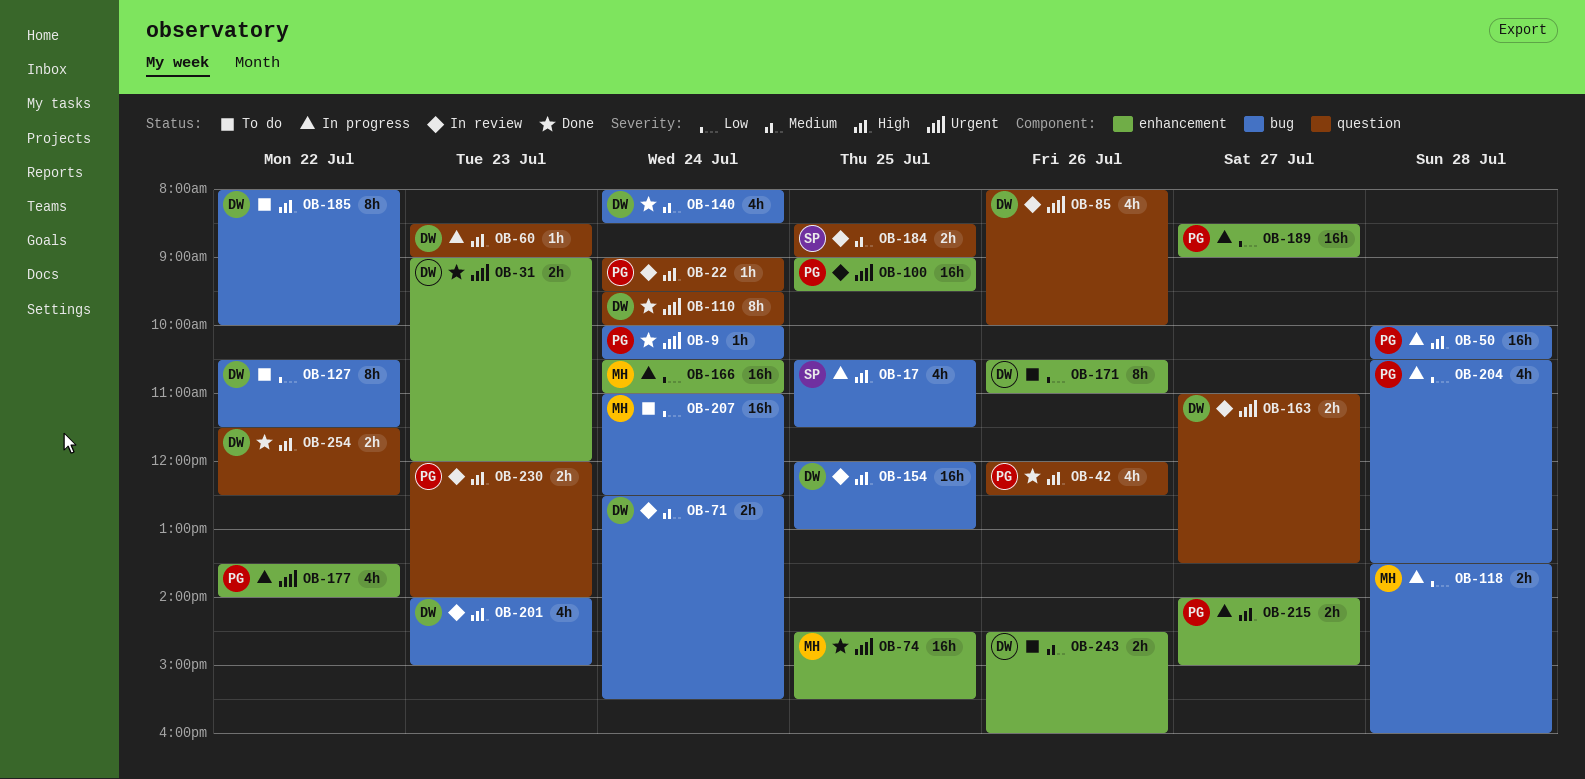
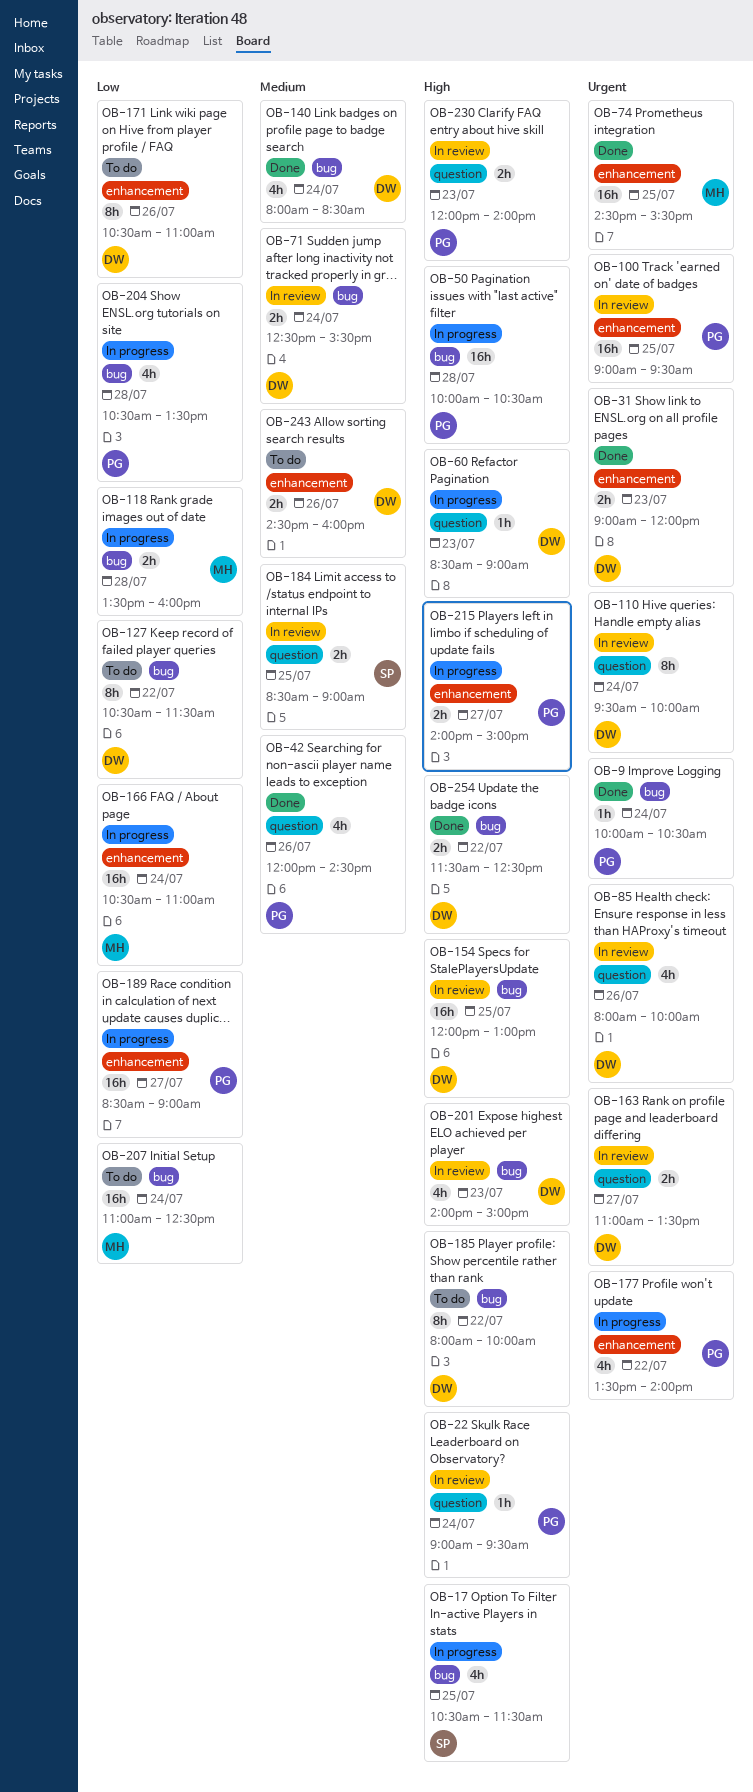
OB-42, priority: High -> Medium
OB-42, ends: 12:30 -> 14:30
OB-110, status: Done -> In review
OB-254, label: question -> bug

